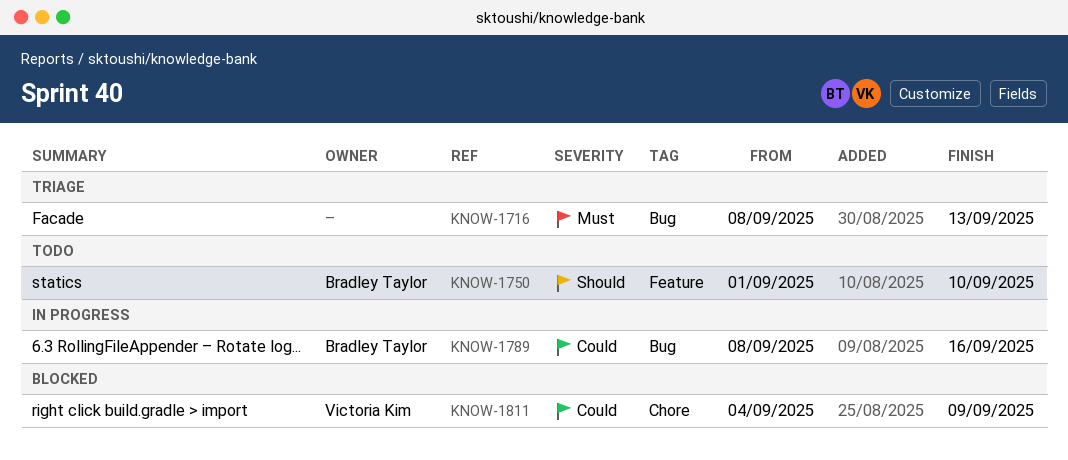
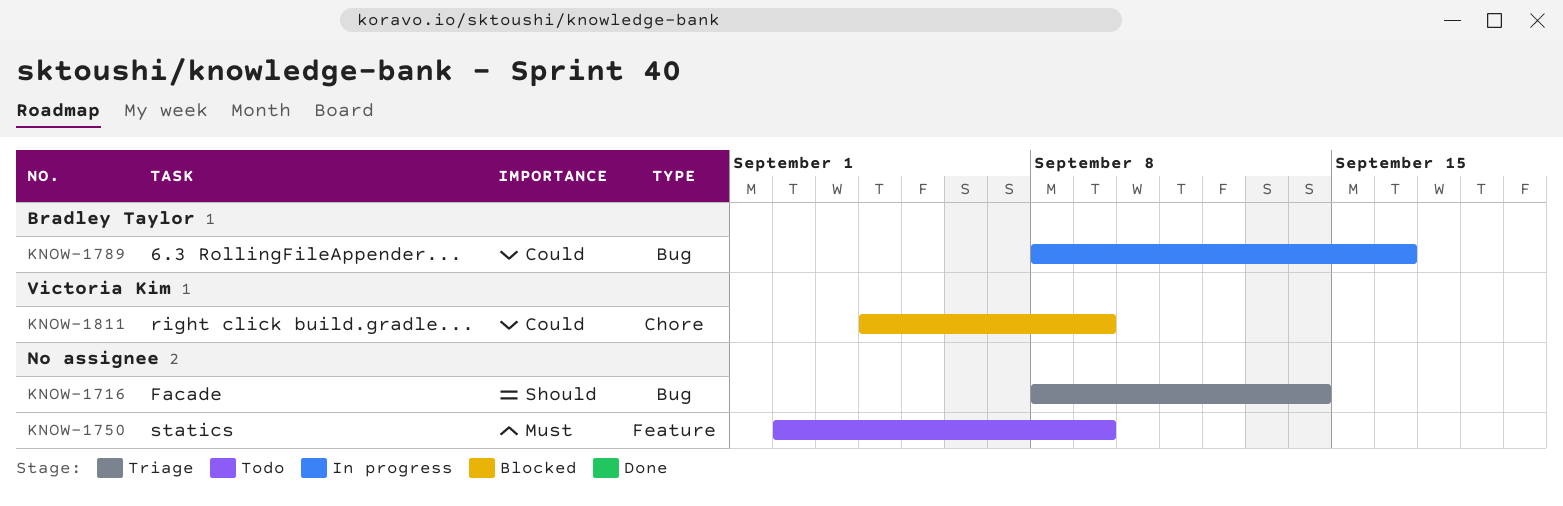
KNOW-1716, priority: Must -> Should
KNOW-1716, due: Sep 13 -> Sep 14
KNOW-1750, owner: Bradley Taylor -> none
KNOW-1750, priority: Should -> Must
KNOW-1750, start: Sep 1 -> Sep 2
KNOW-1750, due: Sep 10 -> Sep 9

